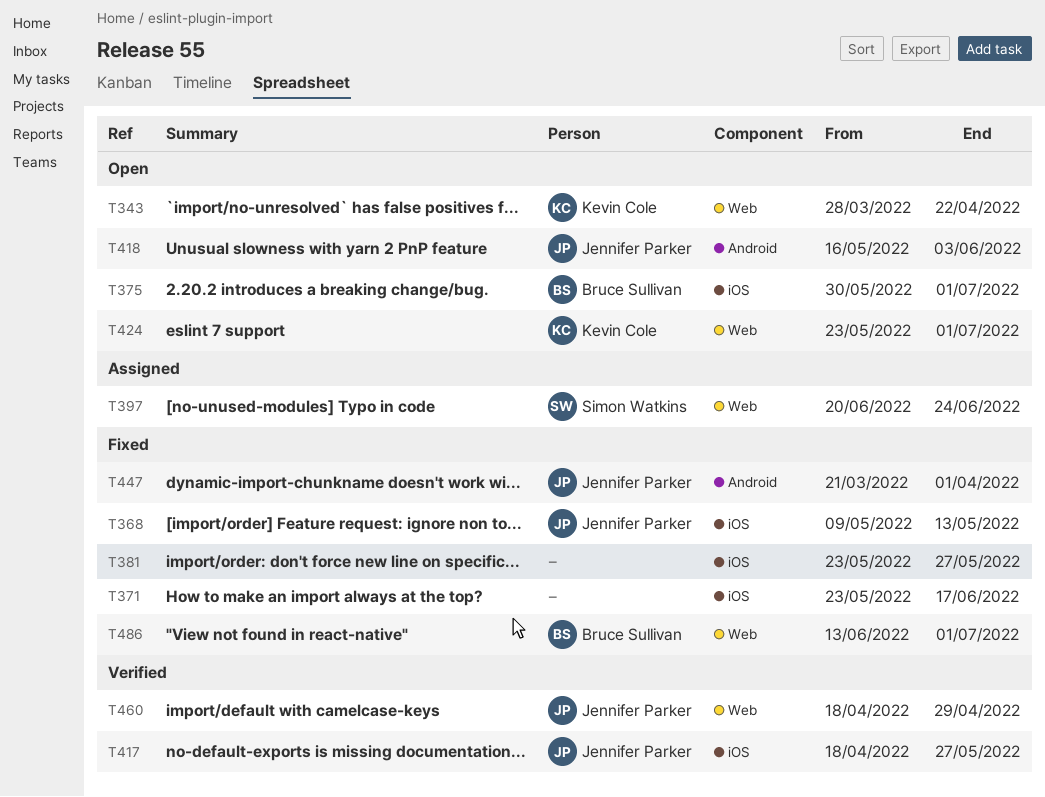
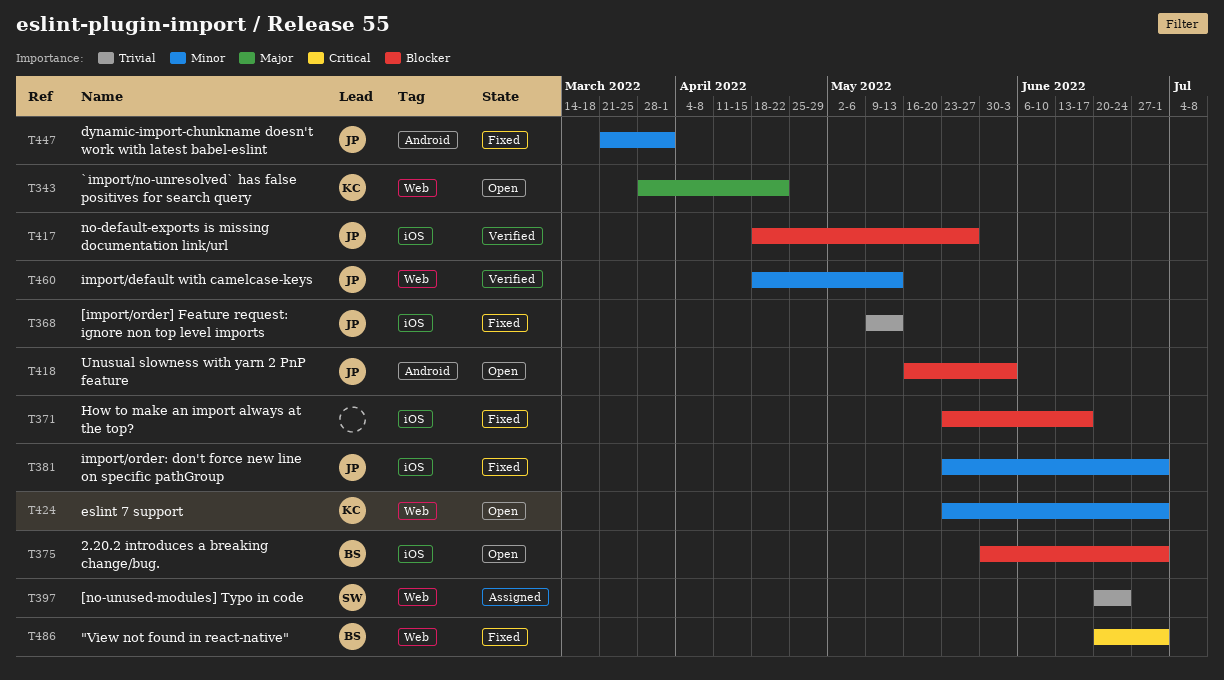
T381, owner: none -> Jennifer Parker
T381, due: May 27 -> Jul 1
T460, due: Apr 29 -> May 13
T486, start: Jun 13 -> Jun 20

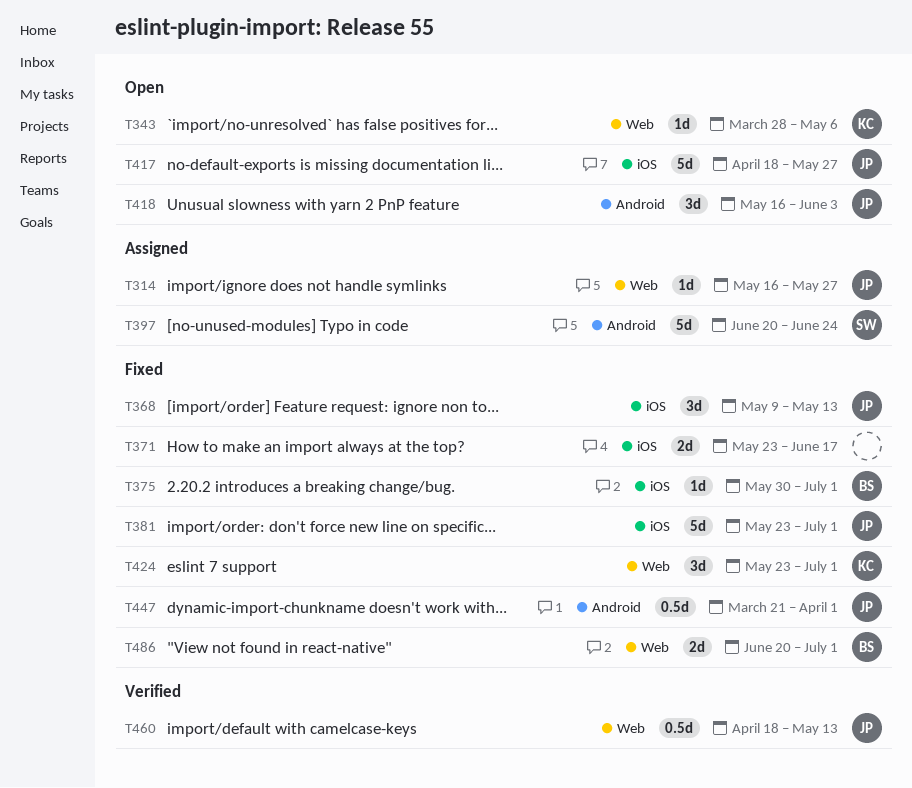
T314: none -> present
T343, due: Apr 22 -> May 6
T375, status: Open -> Fixed
T397, label: Web -> Android
T417, status: Verified -> Open
T424, status: Open -> Fixed

